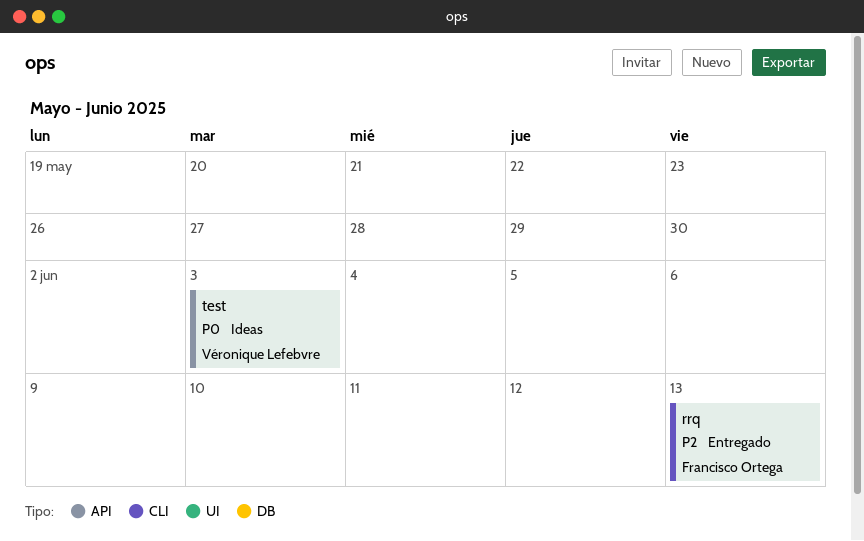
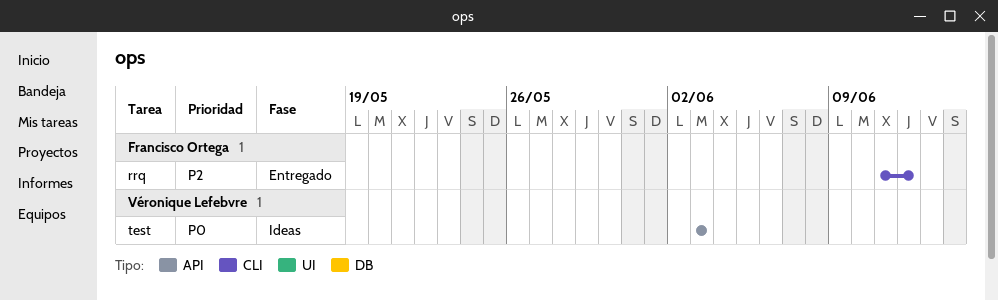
rrq, due: Jun 13 -> Jun 12

